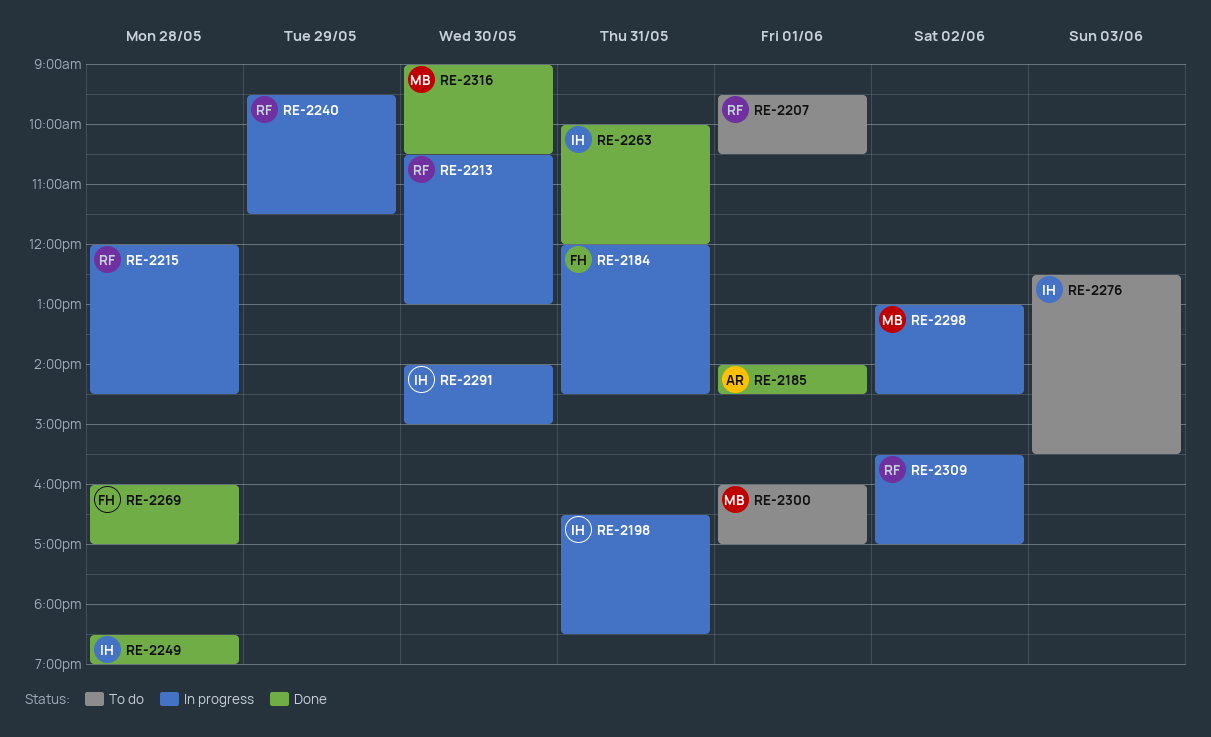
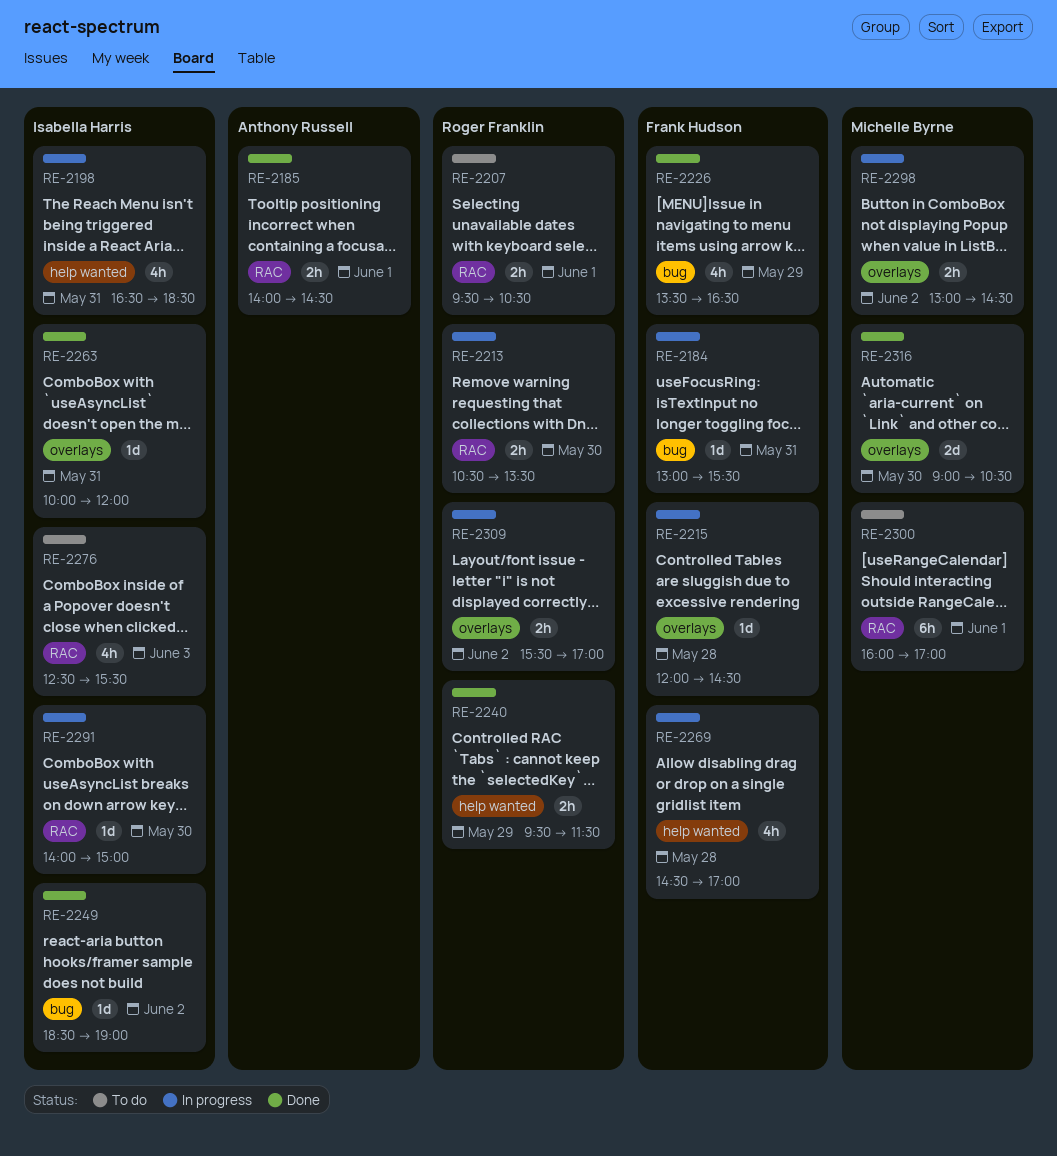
RE-2184, begins: 12:00 -> 13:00
RE-2184, ends: 14:30 -> 15:30
RE-2213, ends: 13:00 -> 13:30
RE-2215, owner: Roger Franklin -> Frank Hudson
RE-2226: none -> present
RE-2240, status: In progress -> Done
RE-2249, day: May 28 -> Jun 2
RE-2269, status: Done -> In progress
RE-2269, begins: 16:00 -> 14:30

